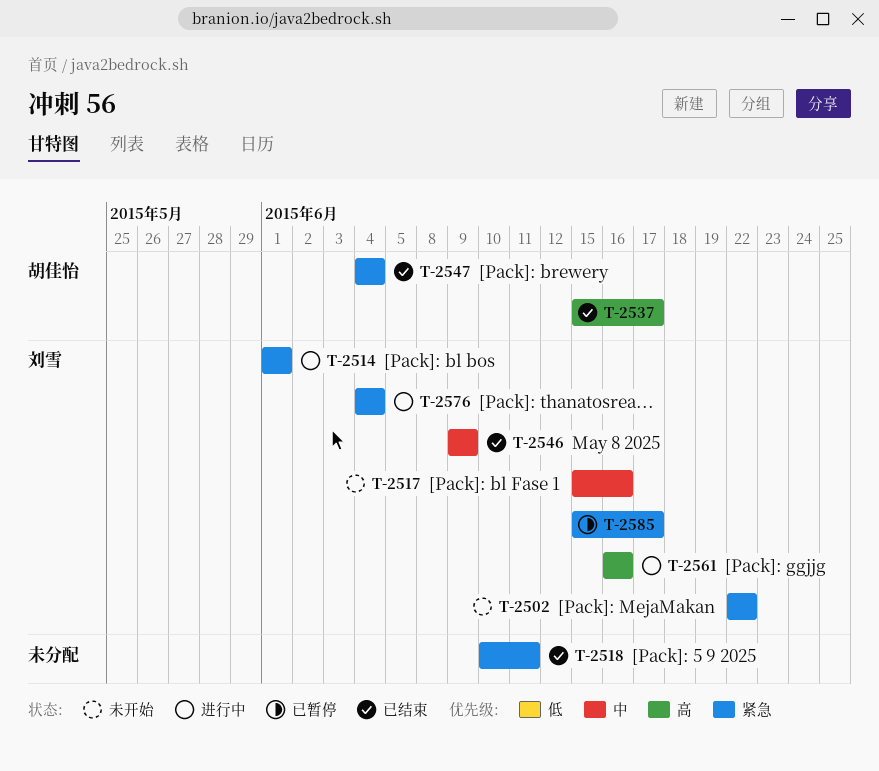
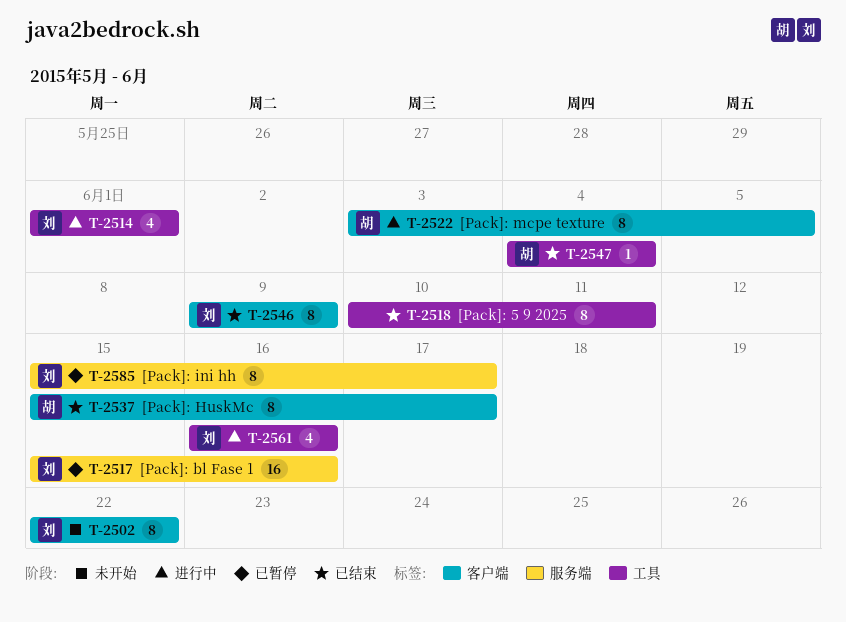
T-2517, status: 未开始 -> 已暂停
T-2522: none -> present
T-2576: present -> none

